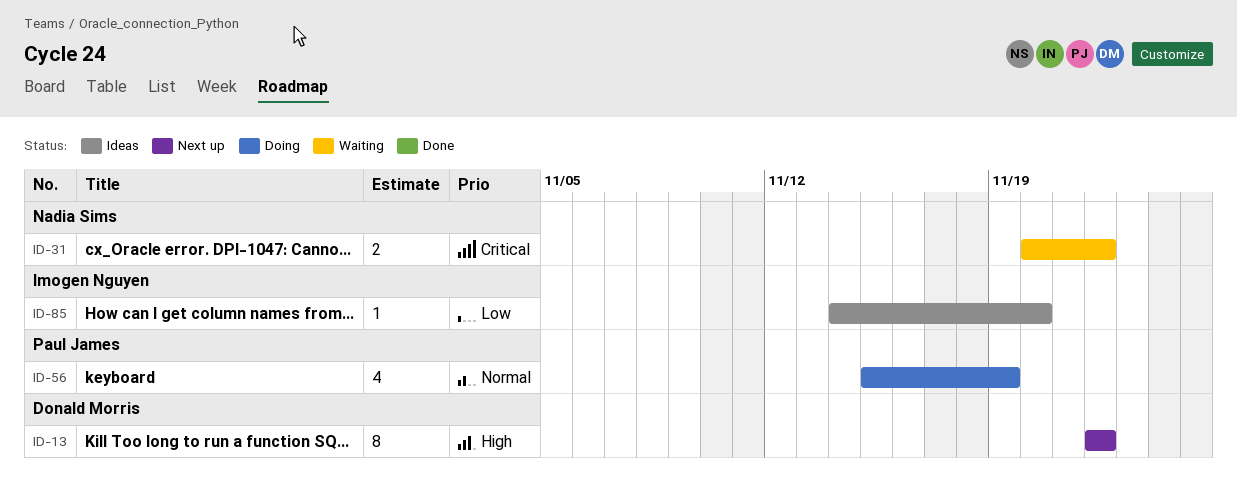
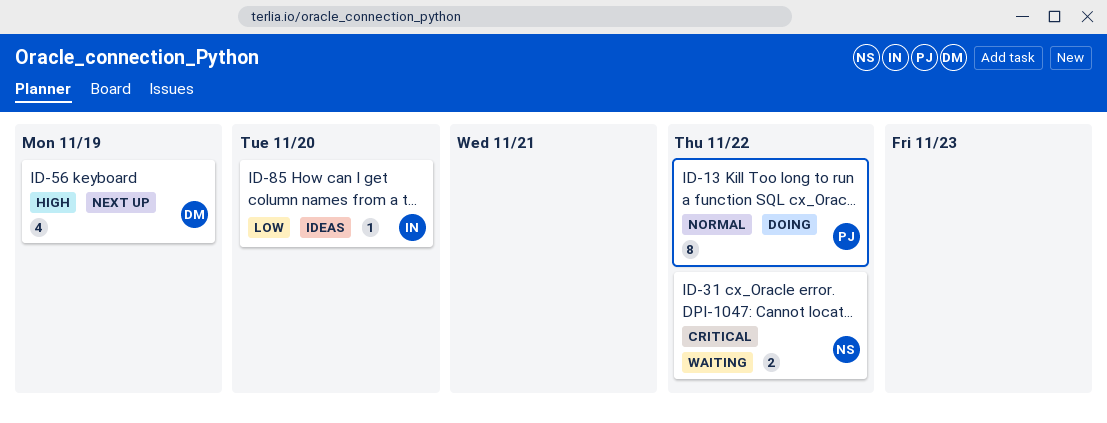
ID-13, status: Next up -> Doing
ID-13, owner: Donald Morris -> Paul James
ID-13, priority: High -> Normal
ID-56, status: Doing -> Next up
ID-56, owner: Paul James -> Donald Morris
ID-56, priority: Normal -> High

